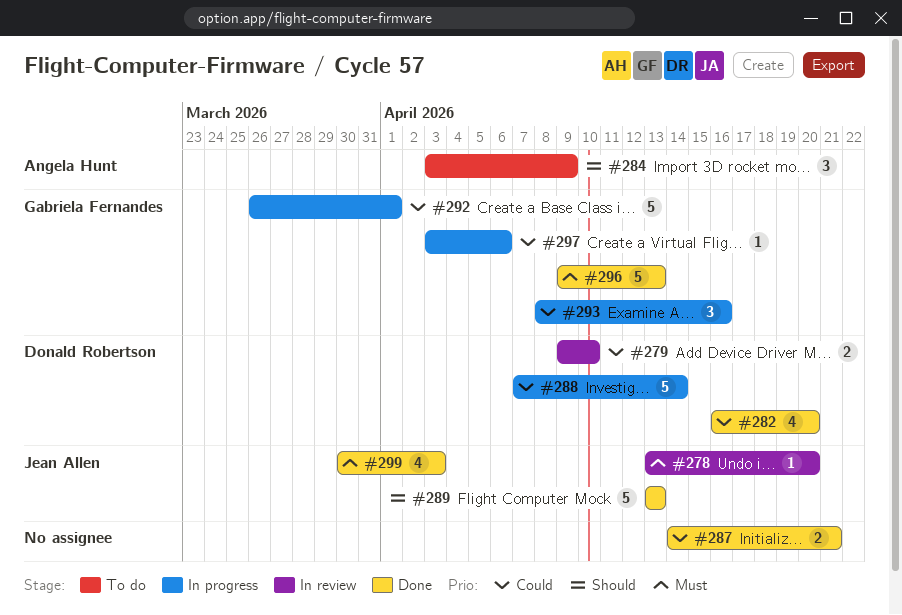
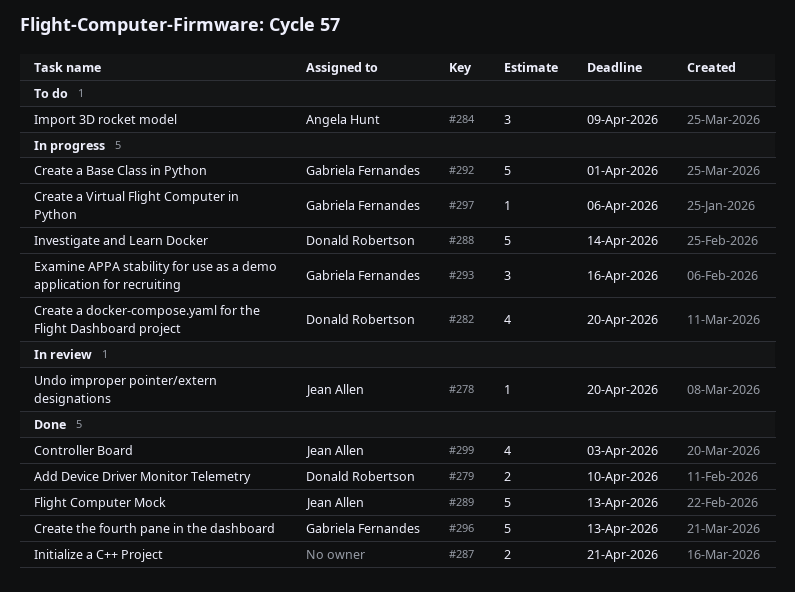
#279, status: In review -> Done
#282, status: Done -> In progress

